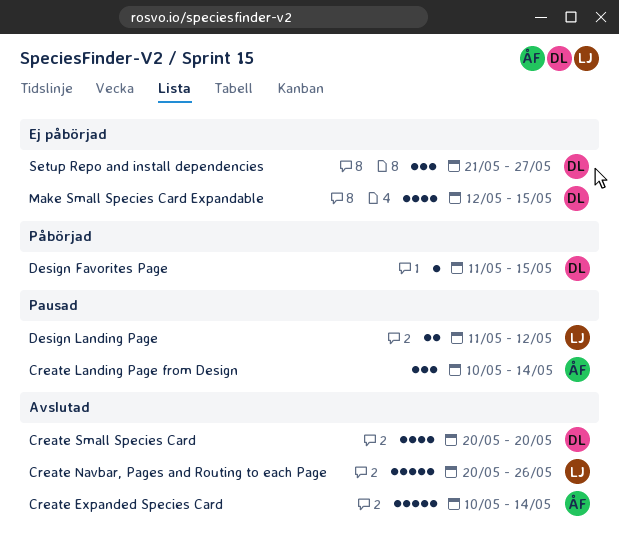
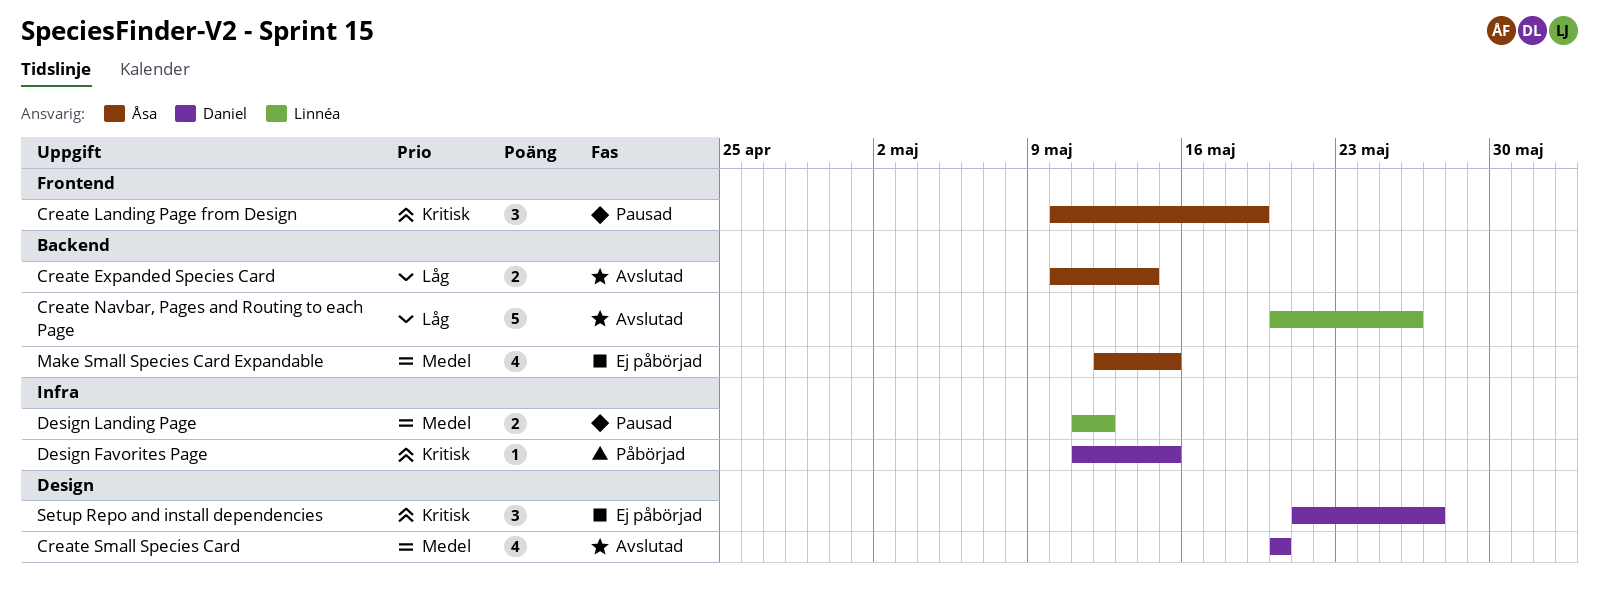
Create Expanded Species Card, estimate: 5 -> 2
Create Landing Page from Design, due: May 14 -> May 19
Make Small Species Card Expandable, owner: Daniel -> Åsa

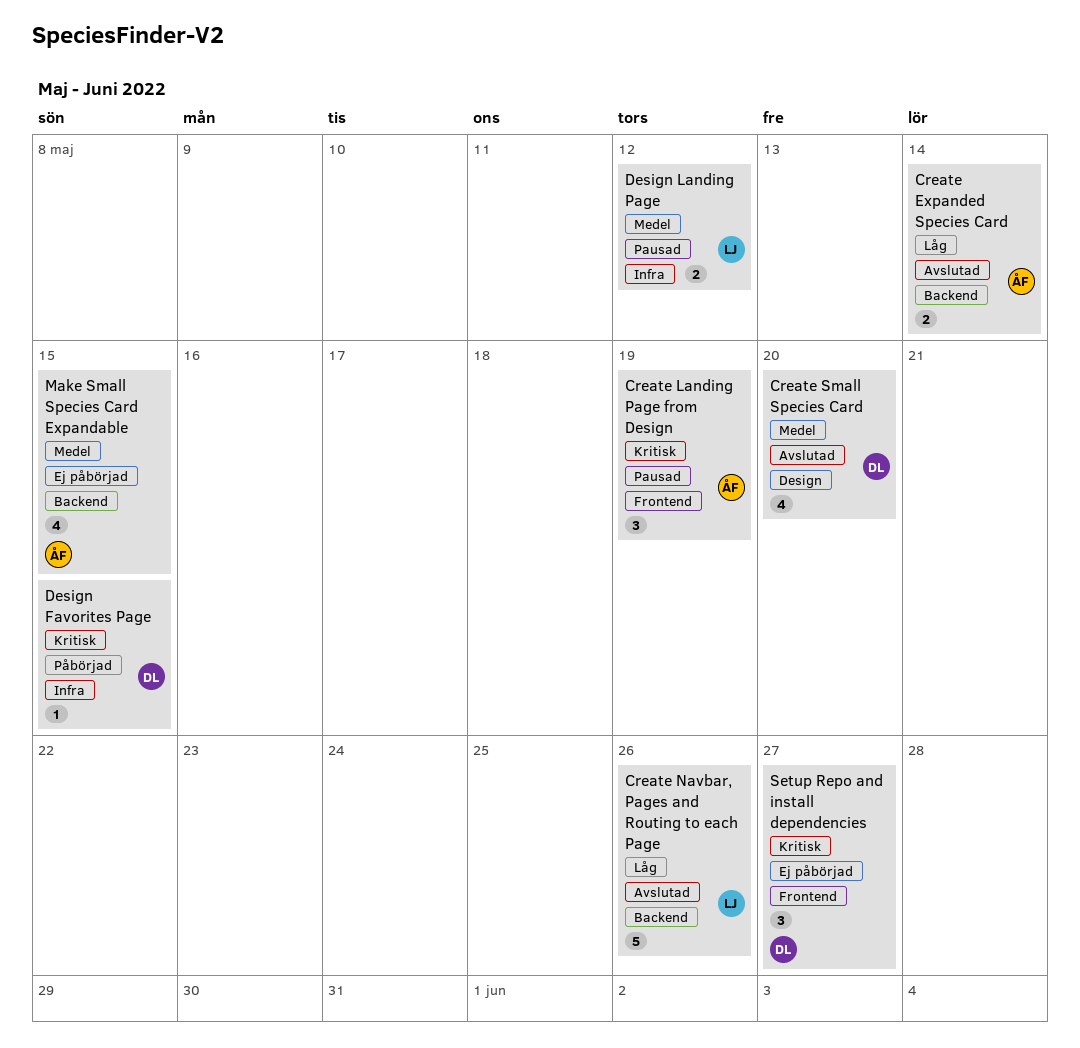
Setup Repo and install dependencies, label: Design -> Frontend

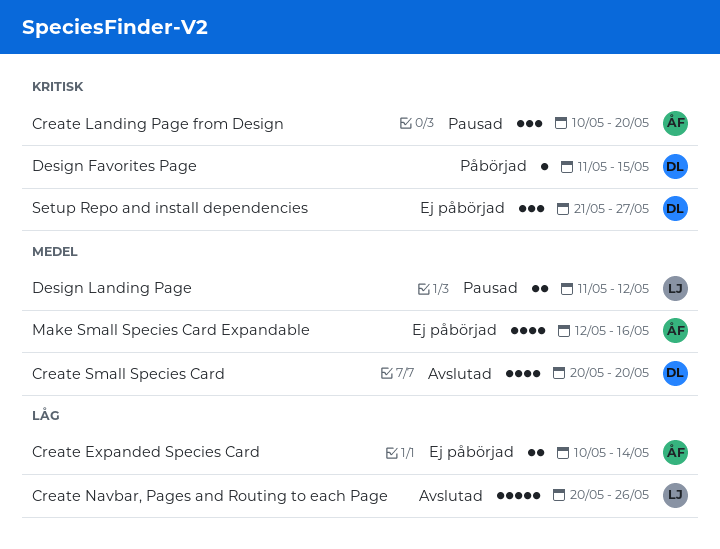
Create Expanded Species Card, status: Avslutad -> Ej påbörjad
Create Landing Page from Design, due: May 19 -> May 20
Make Small Species Card Expandable, due: May 15 -> May 16

